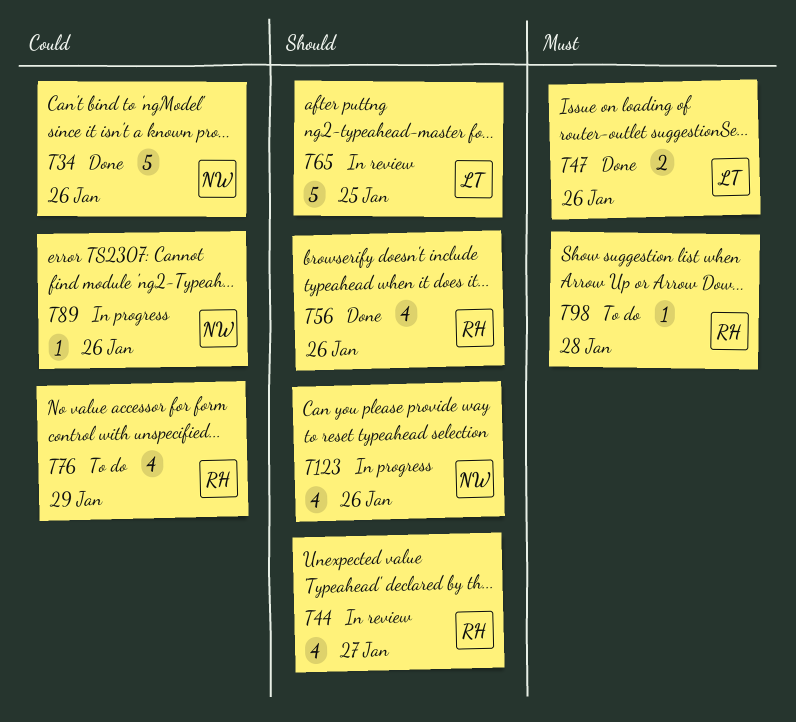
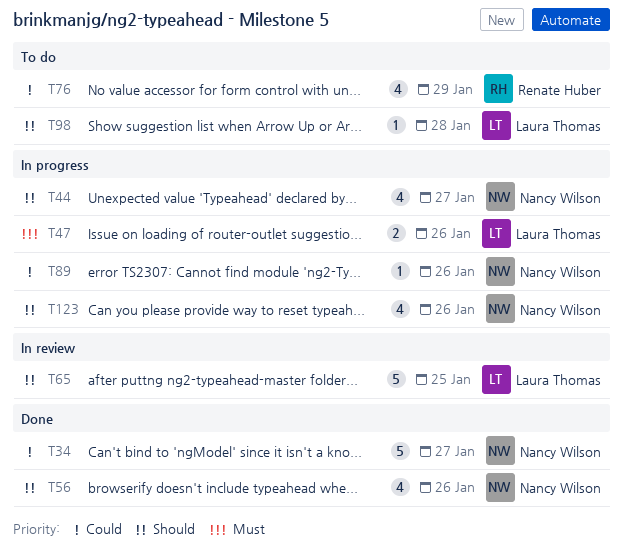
T34, day: Jan 26 -> Jan 27
T44, status: In review -> In progress
T44, owner: Renate Huber -> Nancy Wilson
T47, status: Done -> In progress
T56, owner: Renate Huber -> Nancy Wilson
T98, owner: Renate Huber -> Laura Thomas
T98, priority: Must -> Should

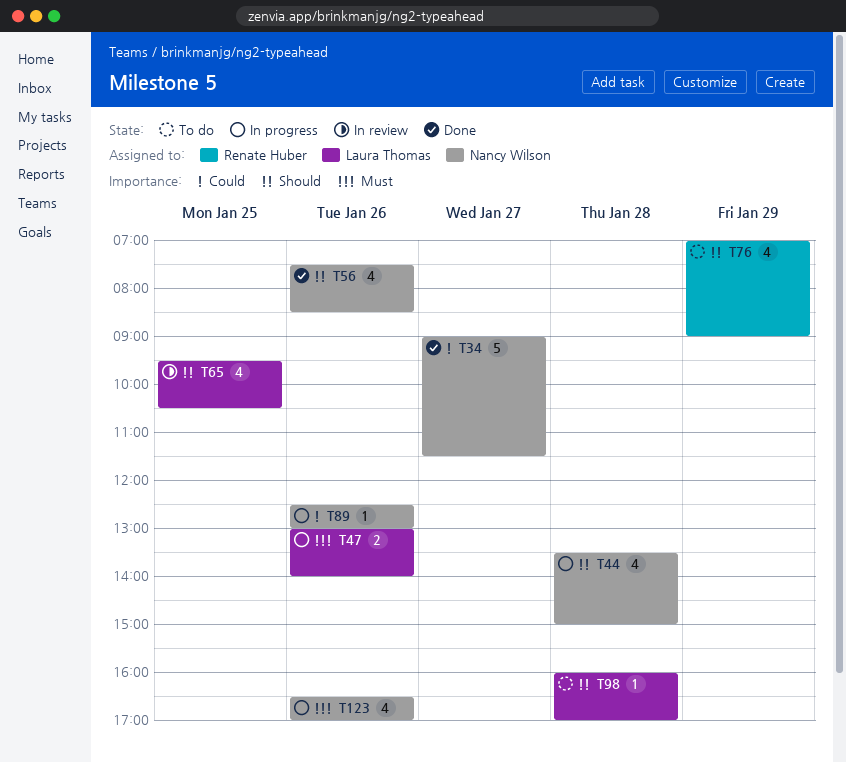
T44, day: Jan 27 -> Jan 28
T65, estimate: 5 -> 4
T76, priority: Could -> Should
T123, priority: Should -> Must

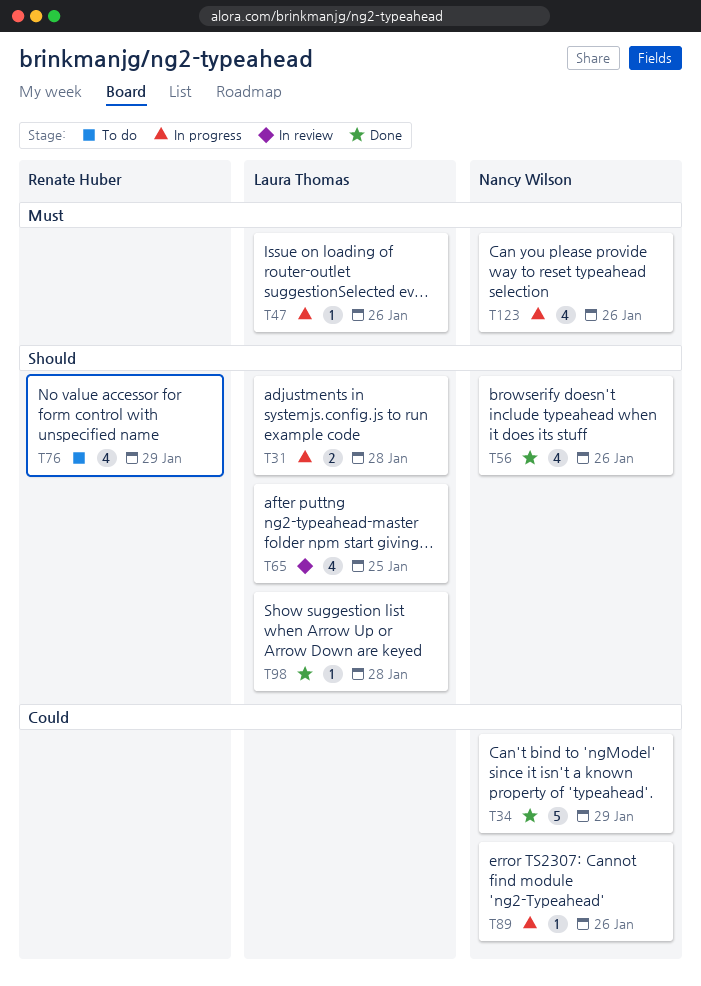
T31: none -> present
T34, day: Jan 27 -> Jan 29
T44: present -> none
T47, estimate: 2 -> 1
T98, status: To do -> Done

